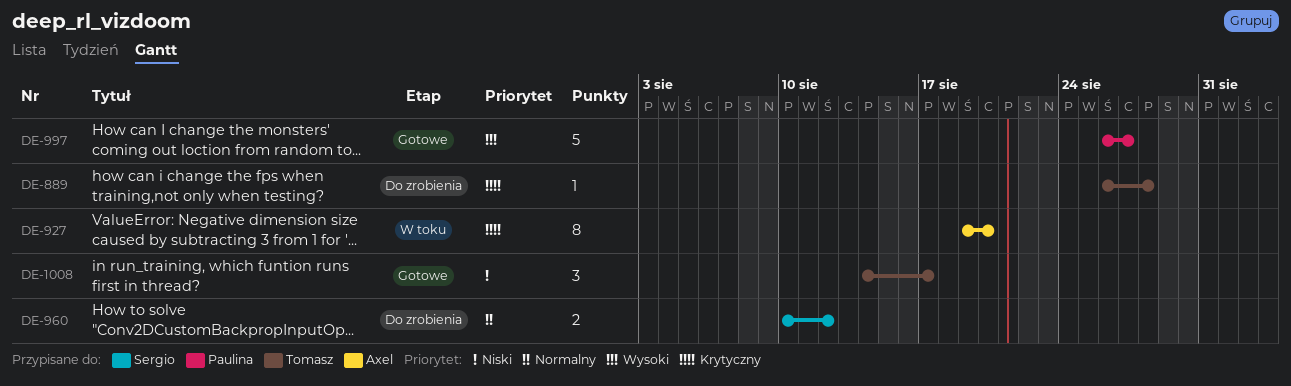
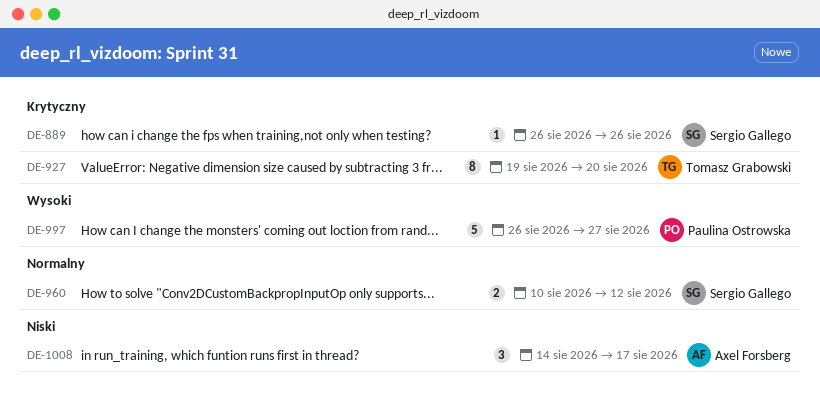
DE-889, owner: Tomasz Grabowski -> Sergio Gallego
DE-889, due: Aug 28 -> Aug 26
DE-927, owner: Axel Forsberg -> Tomasz Grabowski
DE-1008, owner: Tomasz Grabowski -> Axel Forsberg

